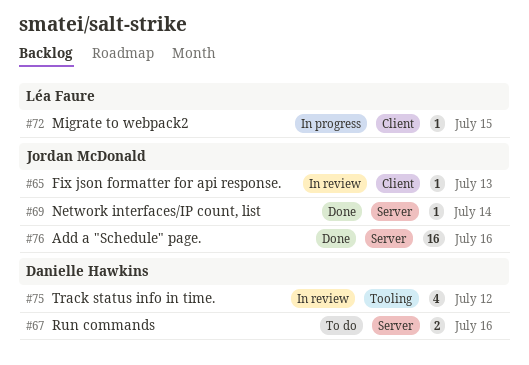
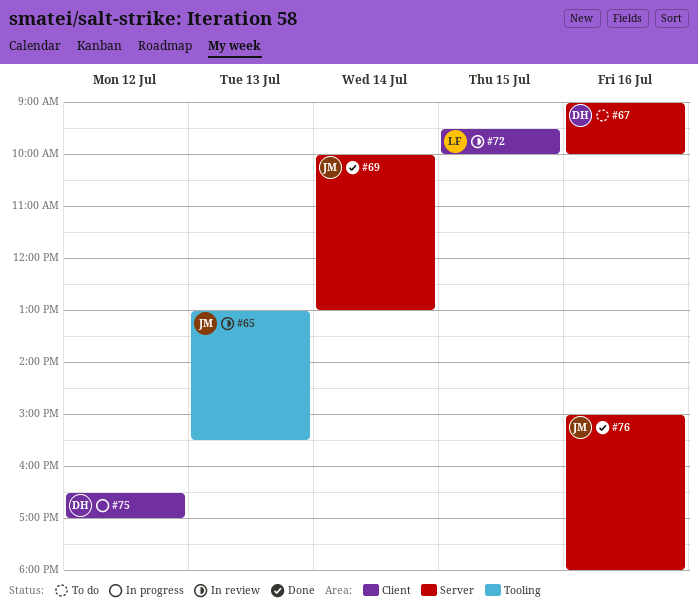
#65, label: Client -> Tooling
#72, status: In progress -> In review
#75, status: In review -> In progress
#75, label: Tooling -> Client

